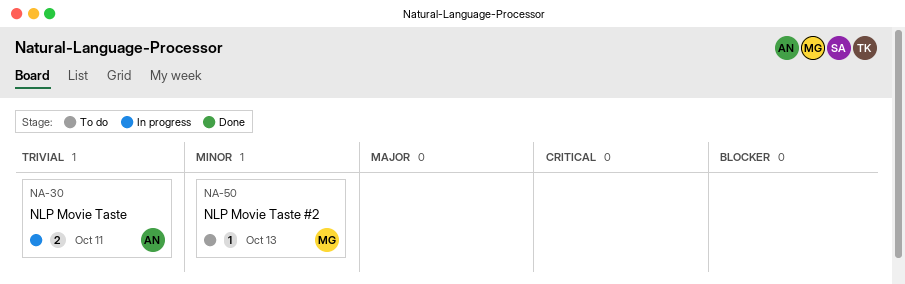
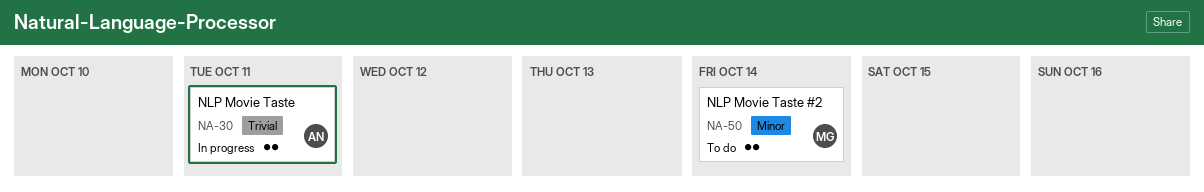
NA-50, estimate: 1 -> 2
NA-50, due: Oct 13 -> Oct 14

